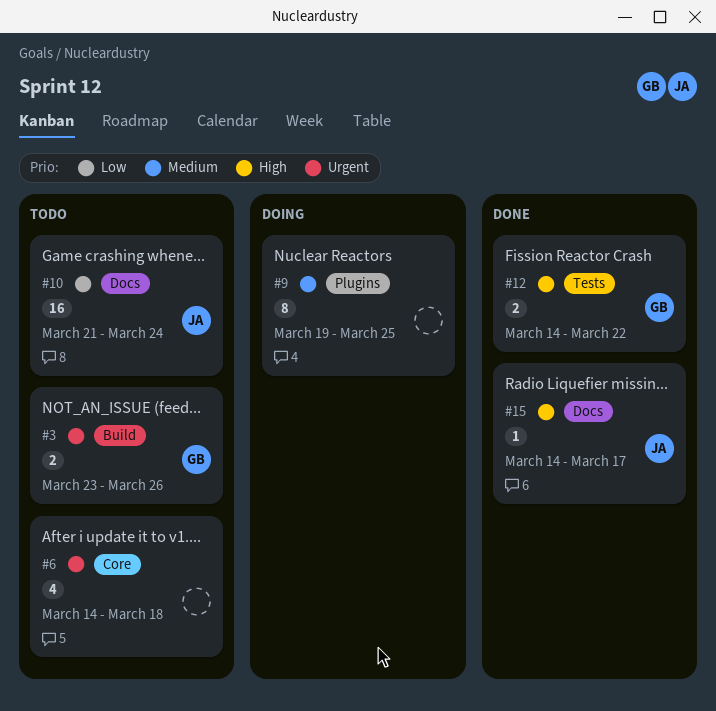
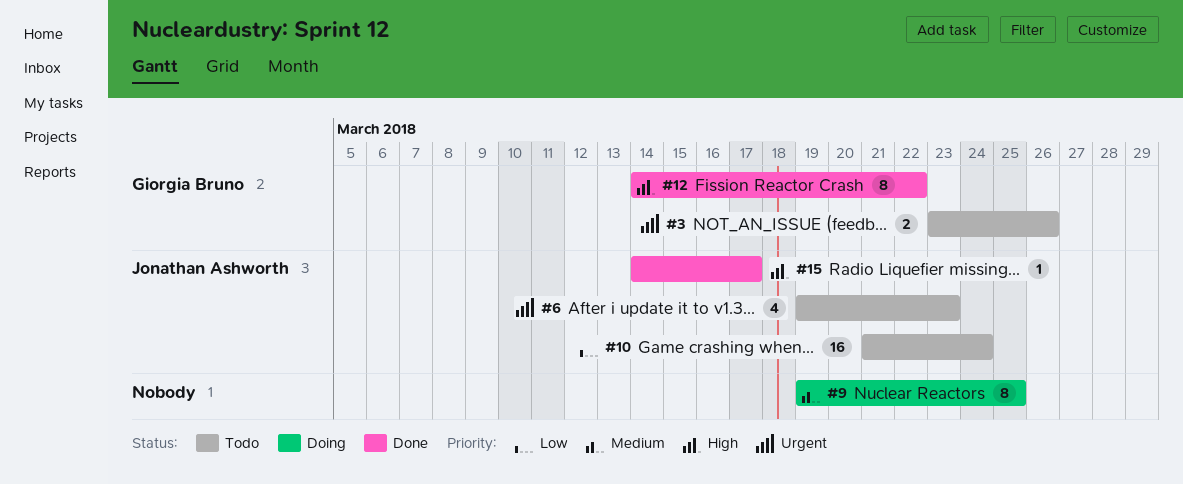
#6, owner: none -> Jonathan Ashworth
#6, start: Mar 14 -> Mar 19
#6, due: Mar 18 -> Mar 23
#12, estimate: 2 -> 8

